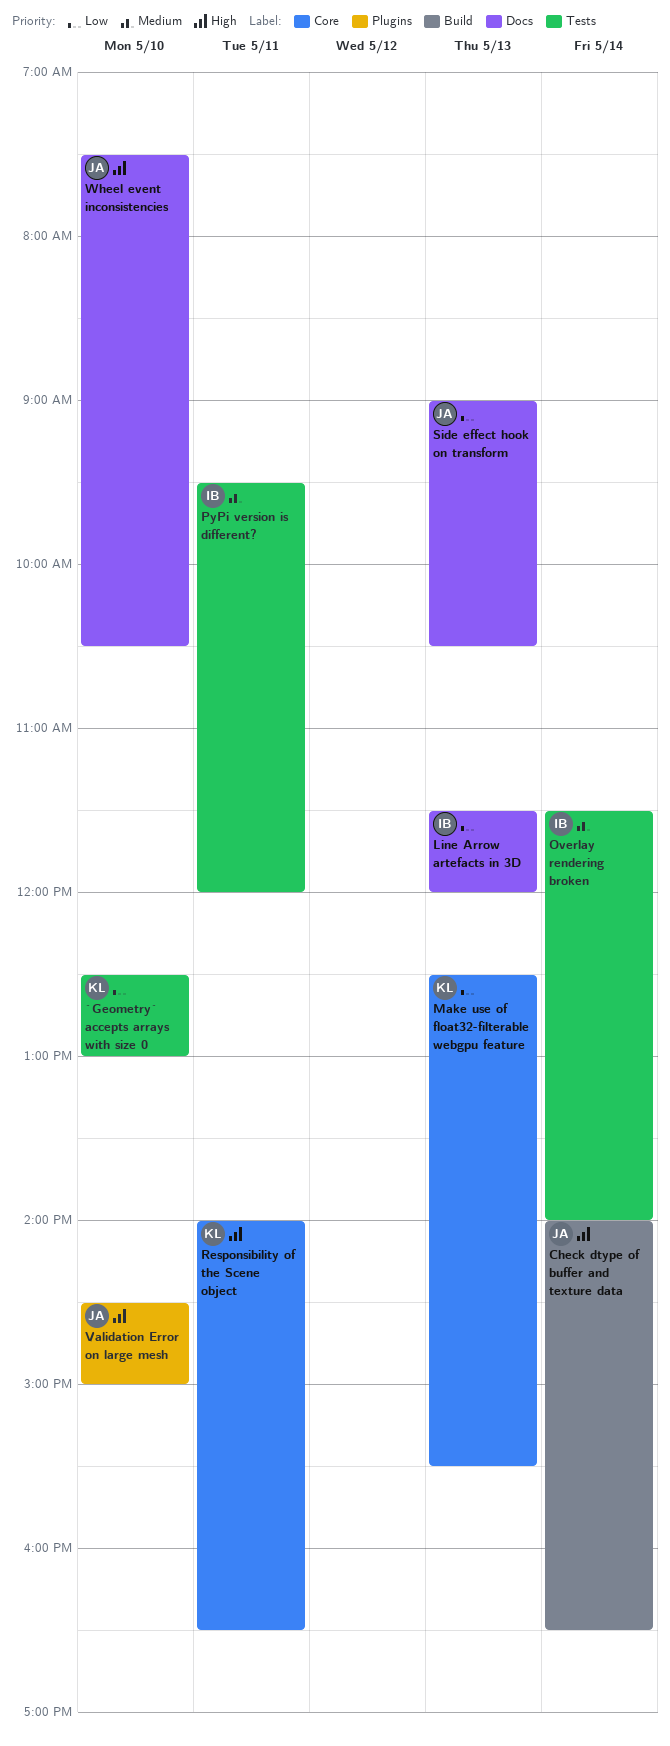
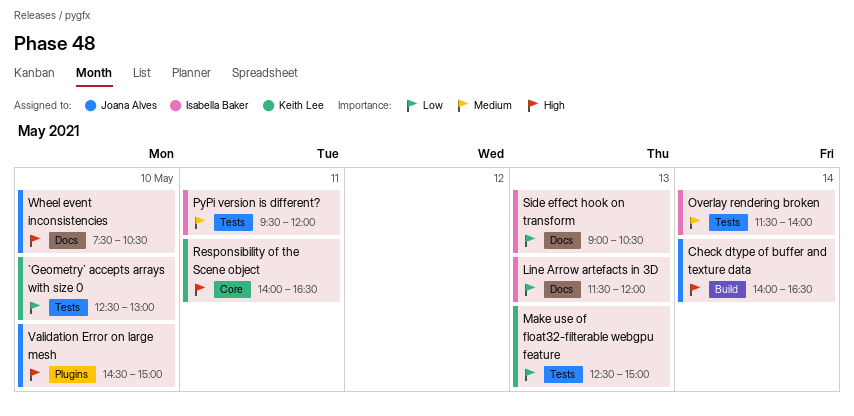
Make use of float32-filterable webgpu feature, label: Core -> Tests
Make use of float32-filterable webgpu feature, ends: 15:30 -> 15:00
Side effect hook on transform, owner: Joana Alves -> Isabella Baker

